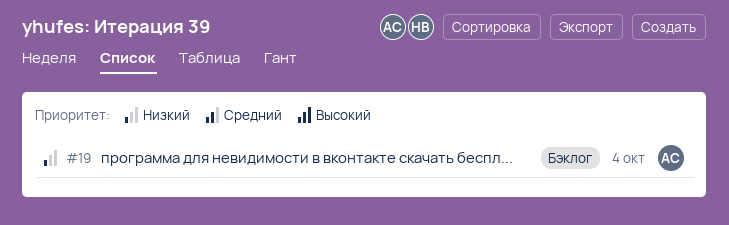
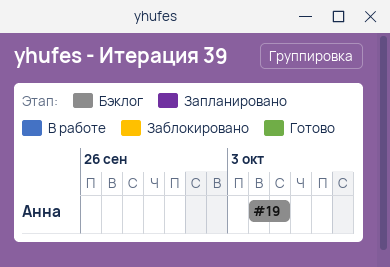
#19, due: Oct 4 -> Oct 5

